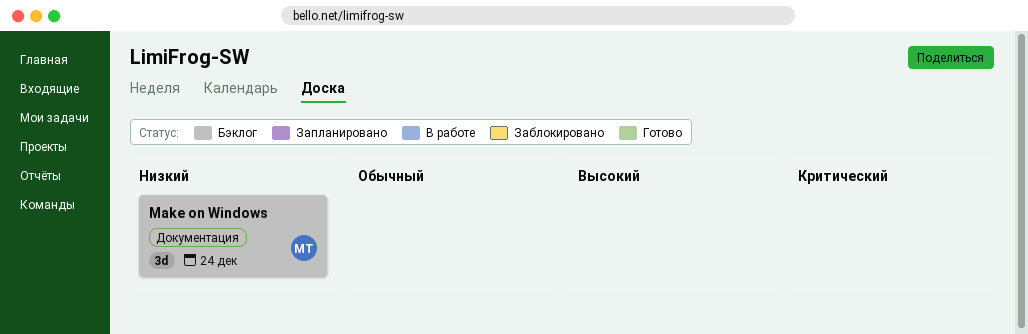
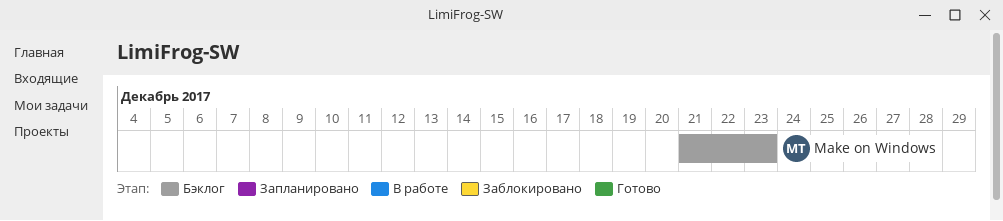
Make on Windows, due: Dec 24 -> Dec 23

